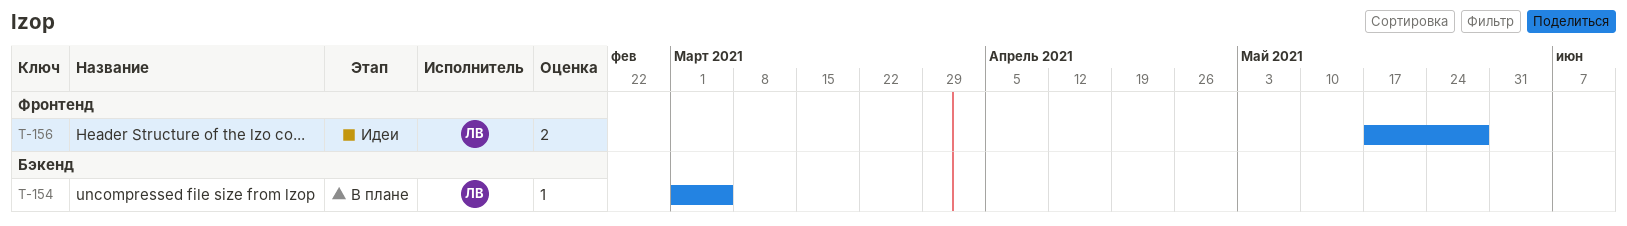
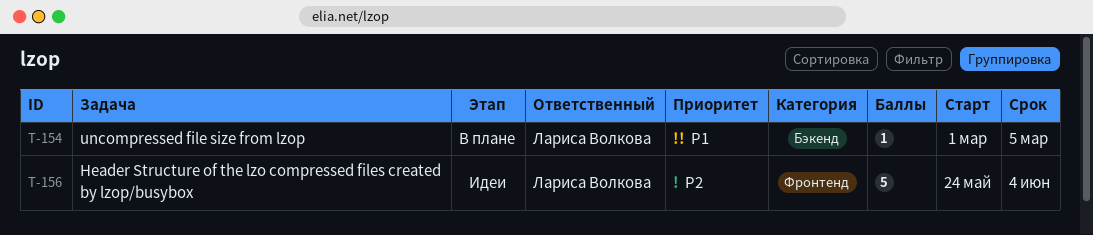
T-156, estimate: 2 -> 5
T-156, start: May 17 -> May 24
T-156, due: May 28 -> Jun 4

